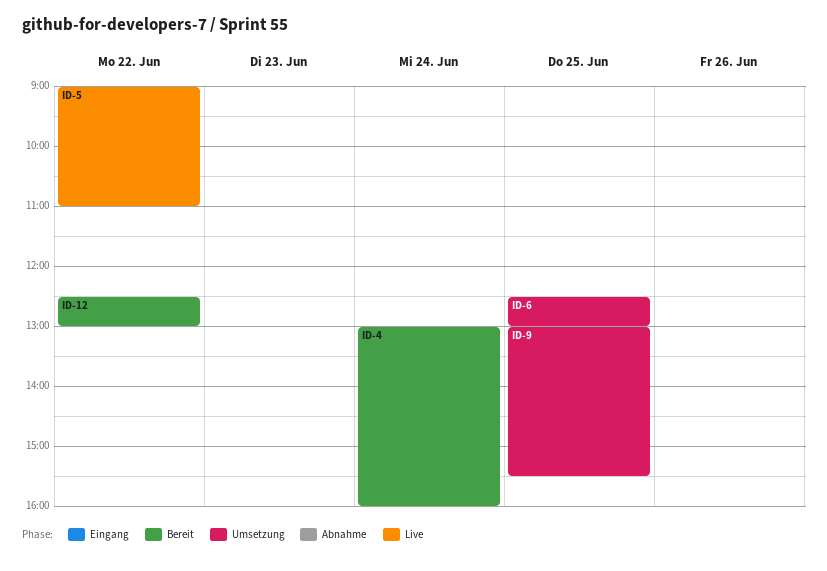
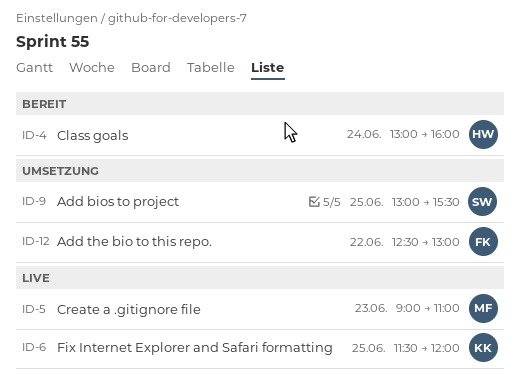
ID-5, day: Jun 22 -> Jun 23
ID-6, status: Umsetzung -> Live
ID-6, begins: 12:30 -> 11:30
ID-6, ends: 13:00 -> 12:00
ID-12, status: Bereit -> Umsetzung

